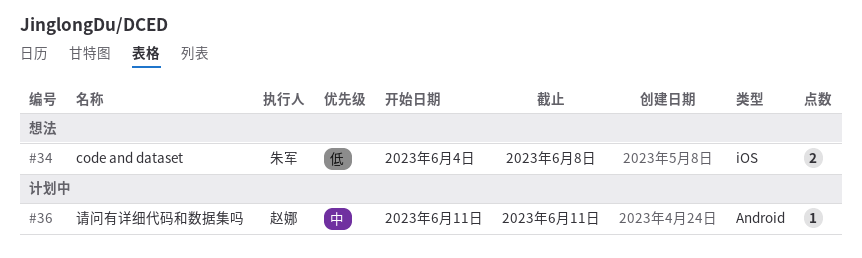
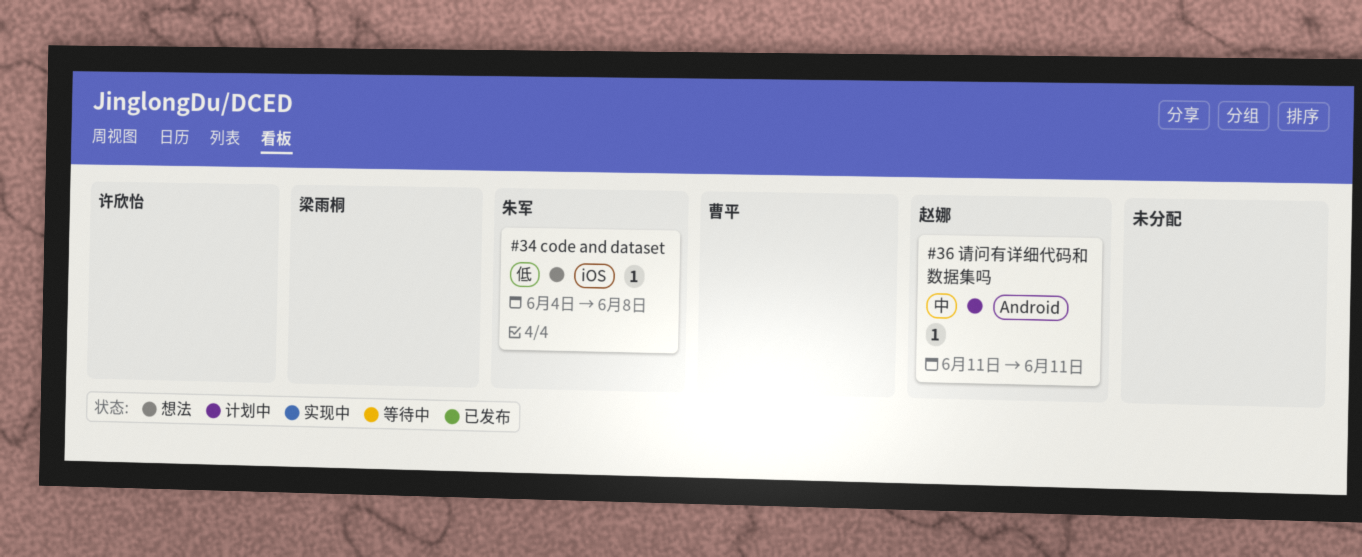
#34, estimate: 2 -> 1

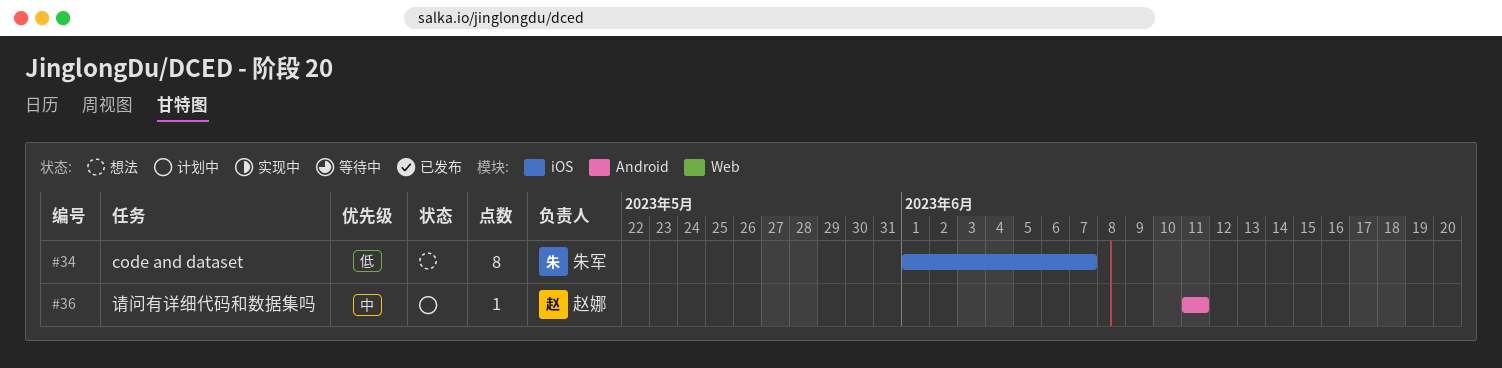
#34, estimate: 1 -> 8
#34, start: Jun 4 -> Jun 1
#34, due: Jun 8 -> Jun 7

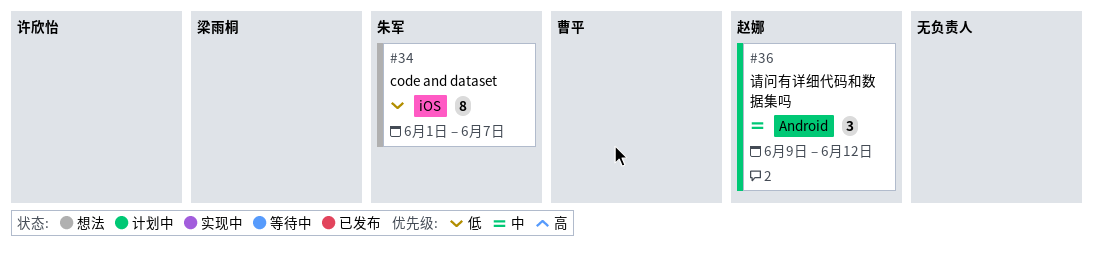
#36, estimate: 1 -> 3
#36, start: Jun 11 -> Jun 9
#36, due: Jun 11 -> Jun 12

